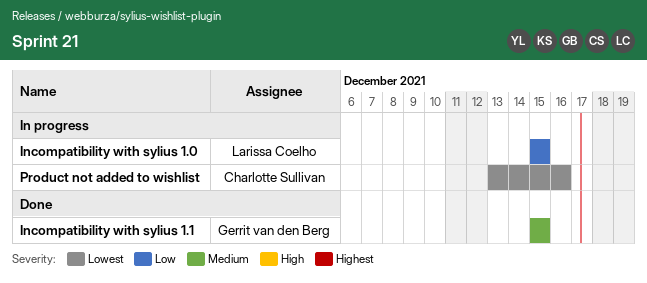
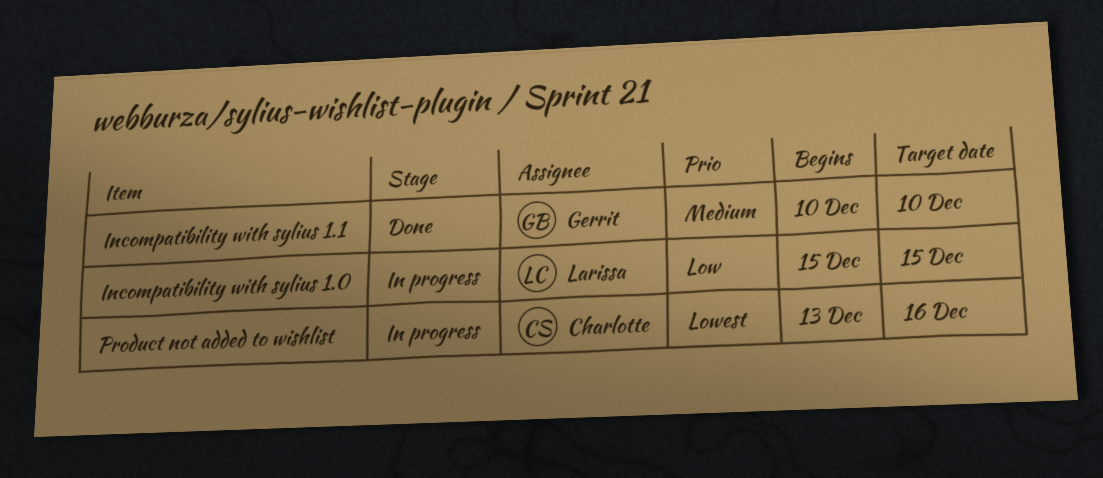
Incompatibility with sylius 1.1, start: Dec 15 -> Dec 10
Incompatibility with sylius 1.1, due: Dec 15 -> Dec 10

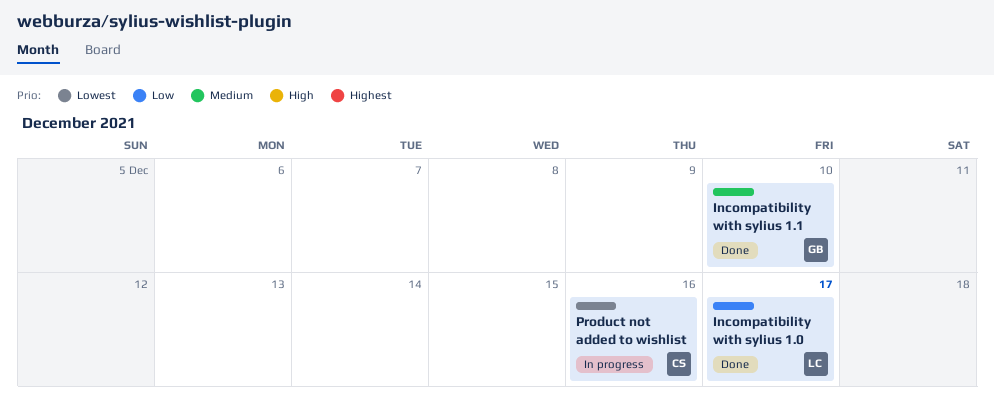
Incompatibility with sylius 1.0, status: In progress -> Done
Incompatibility with sylius 1.0, due: Dec 15 -> Dec 17

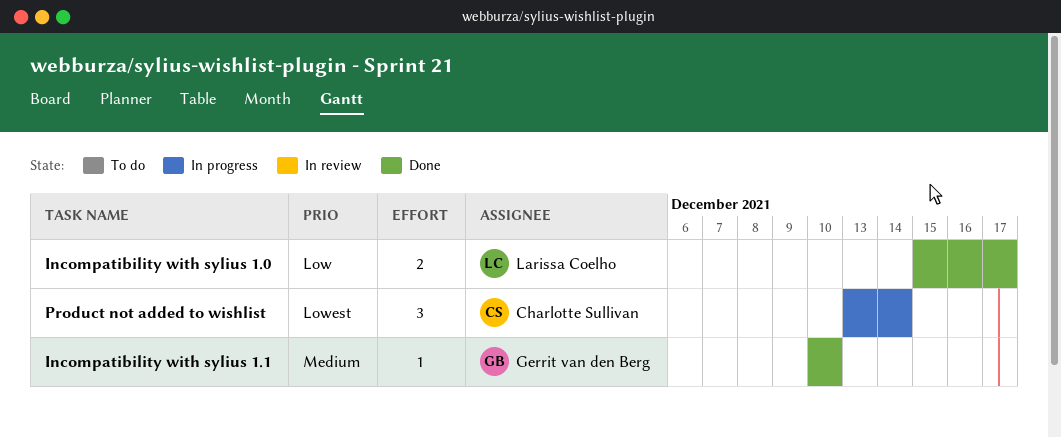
Product not added to wishlist, due: Dec 16 -> Dec 14

